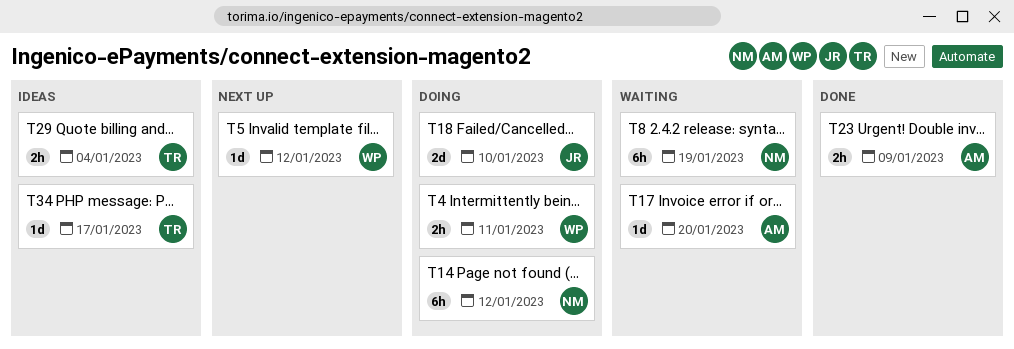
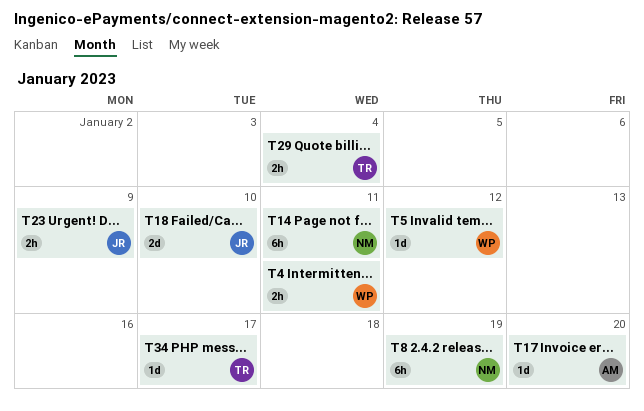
T14, due: Jan 12 -> Jan 11
T23, owner: AM -> JR

